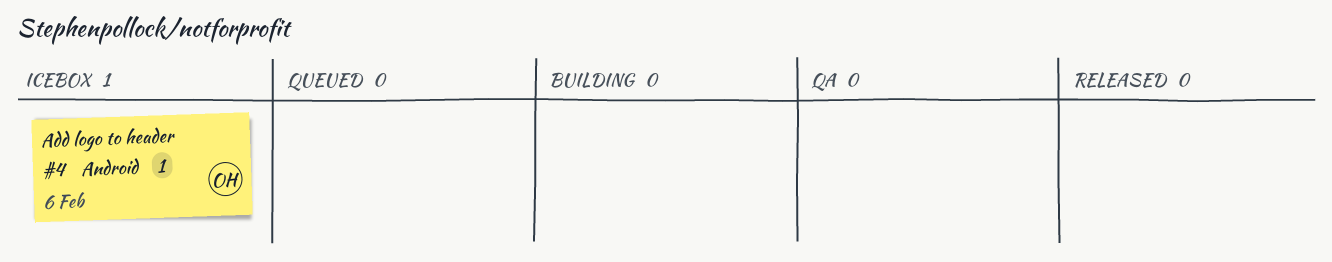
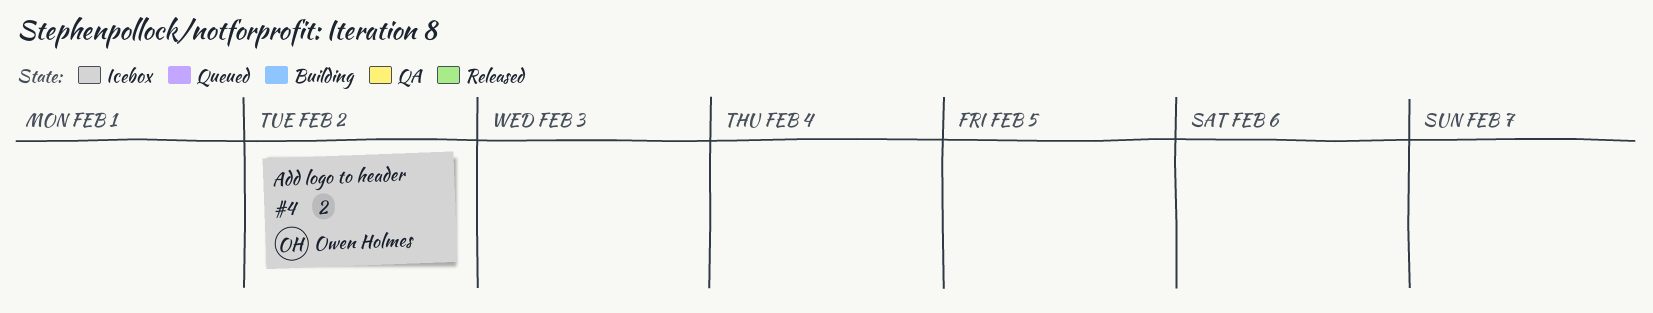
#4, estimate: 1 -> 2
#4, due: Feb 6 -> Feb 2

